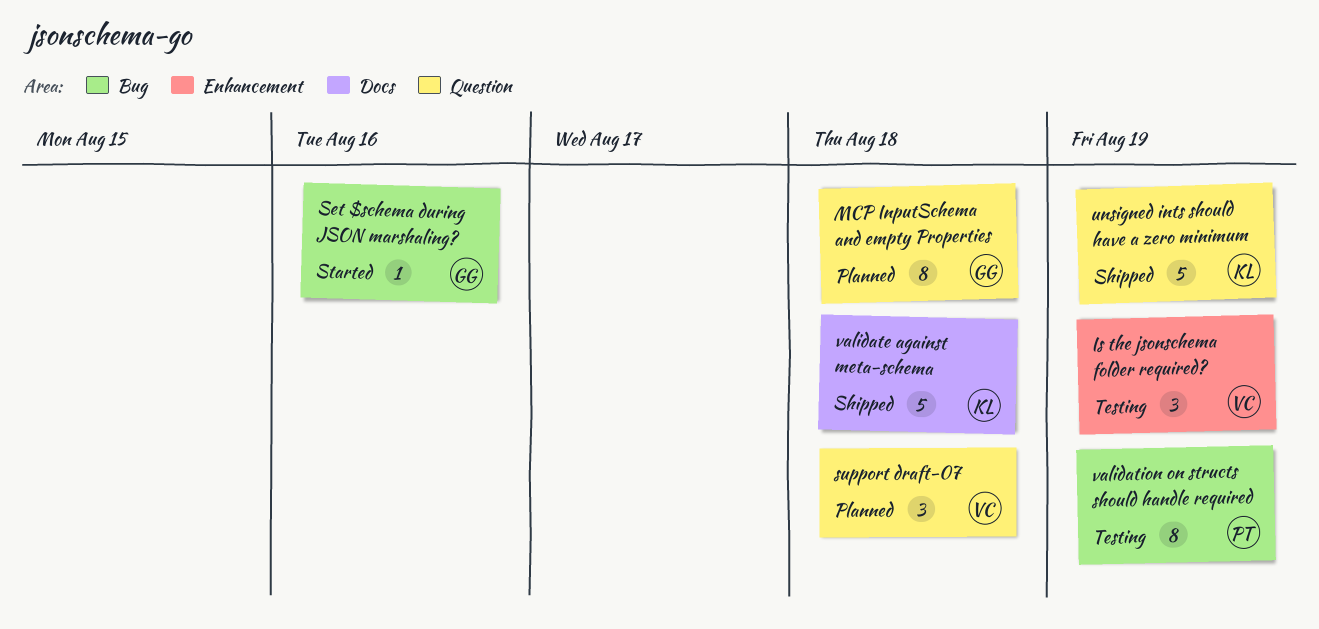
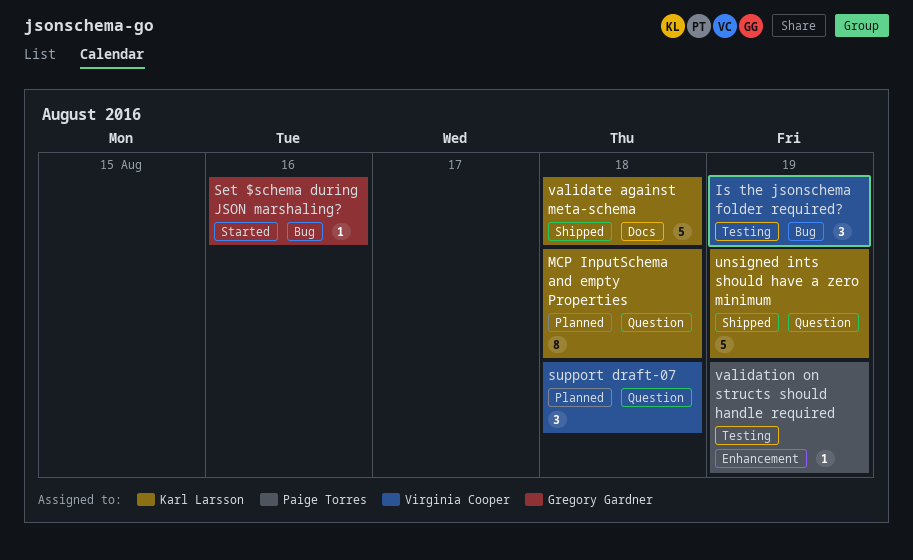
Is the jsonschema folder required?, label: Enhancement -> Bug
MCP InputSchema and empty Properties, owner: Gregory Gardner -> Karl Larsson
validation on structs should handle required, label: Bug -> Enhancement
validation on structs should handle required, estimate: 8 -> 1

